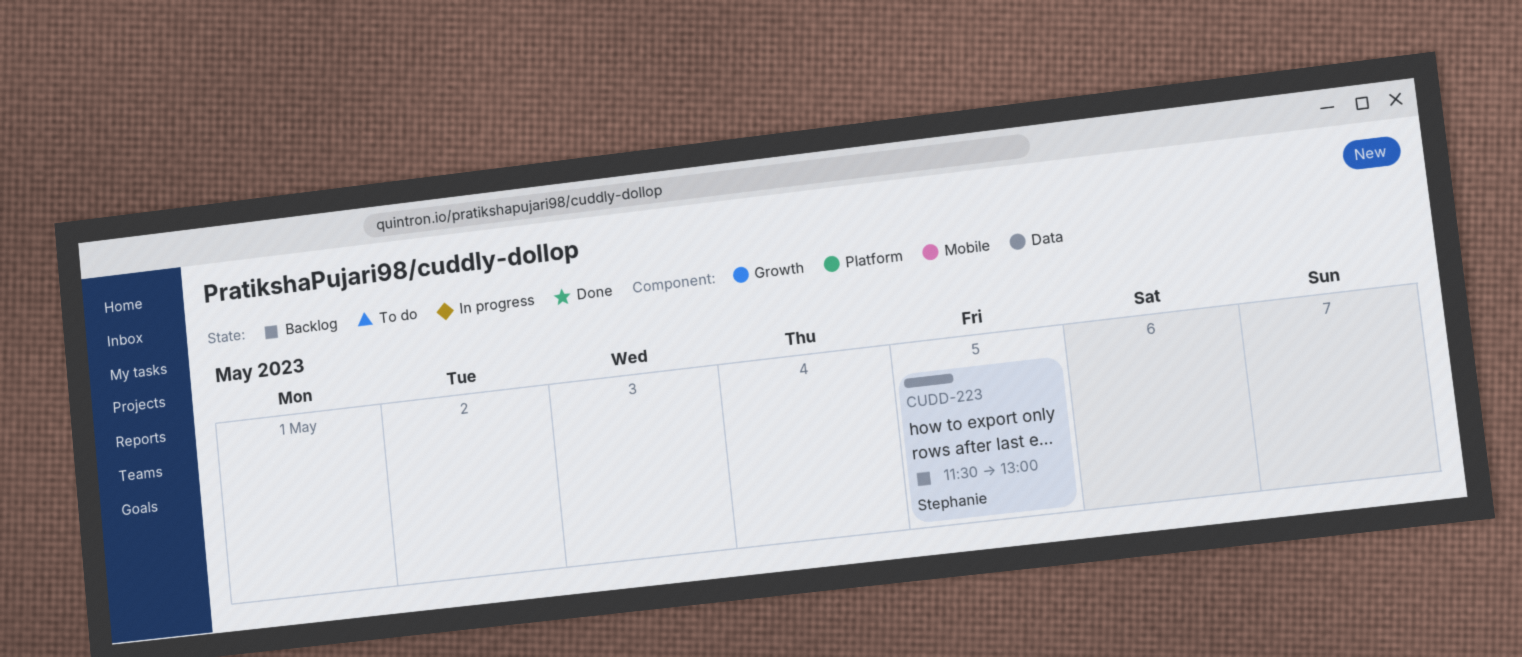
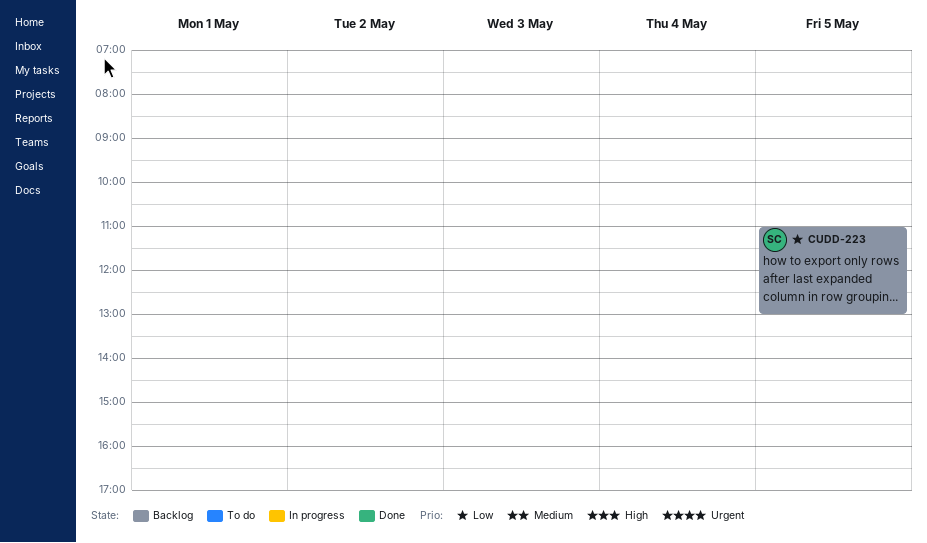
CUDD-223, begins: 11:30 -> 11:00

